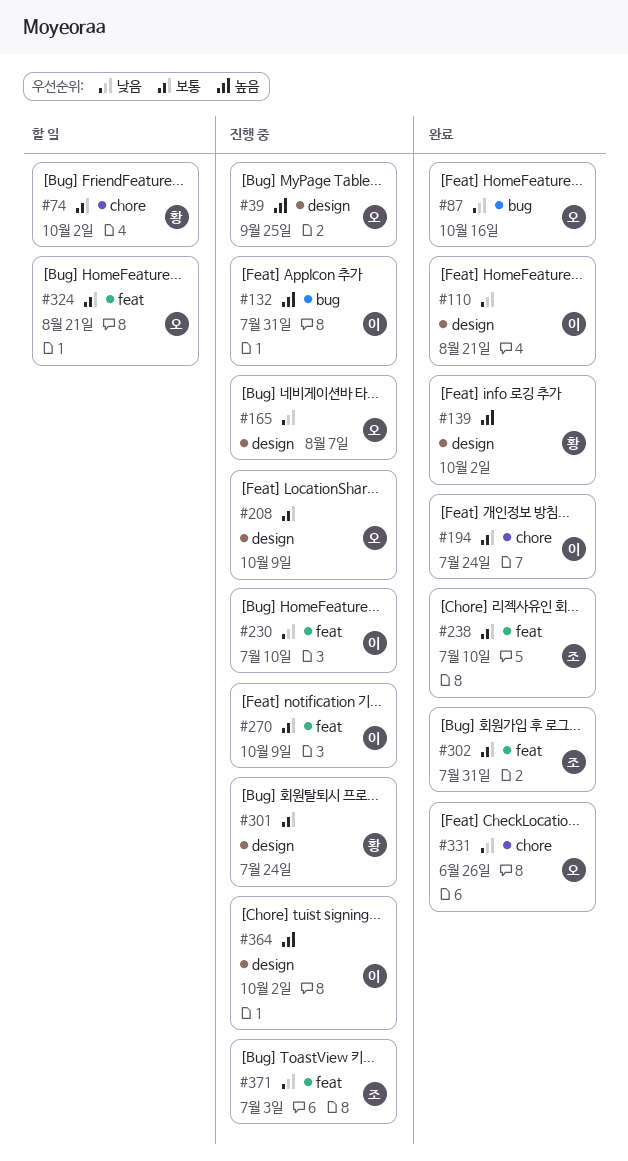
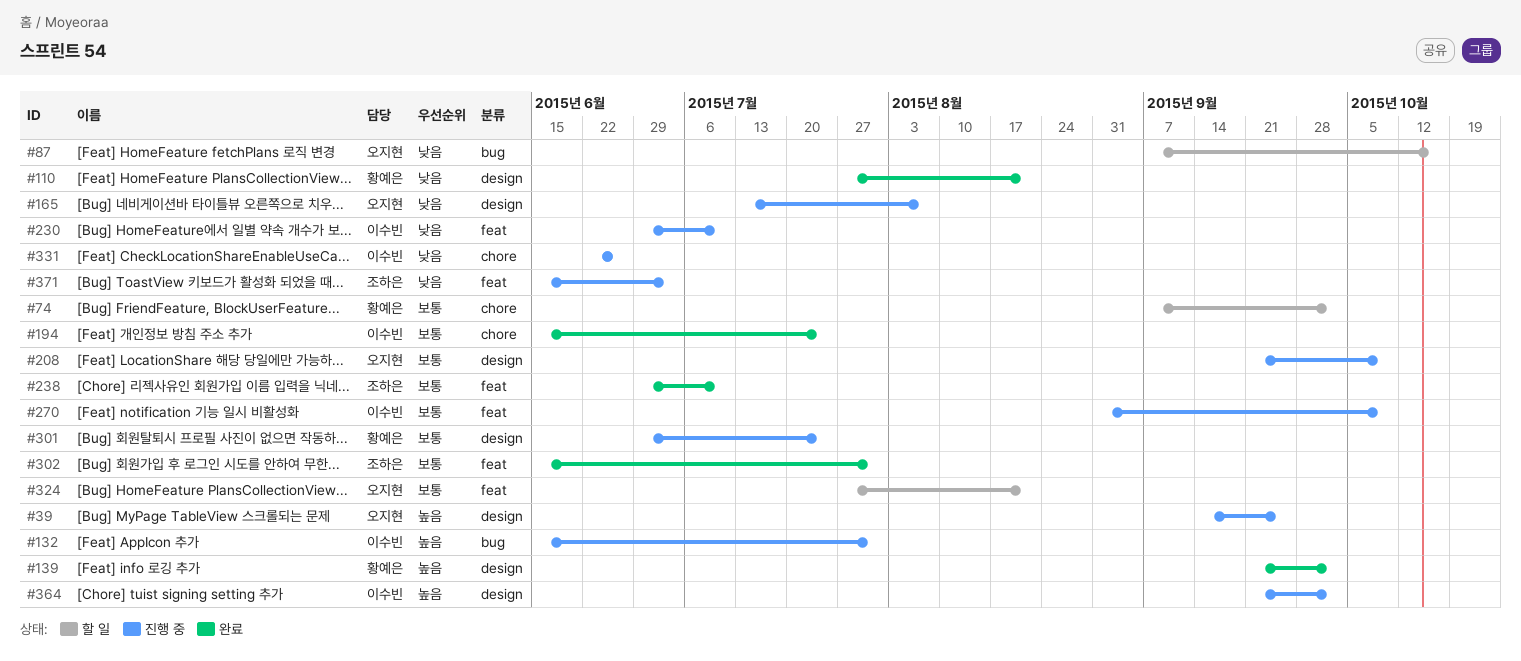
#87, status: 완료 -> 할 일
#110, owner: 이수빈 -> 황예은
#331, status: 완료 -> 진행 중
#331, owner: 오지현 -> 이수빈

